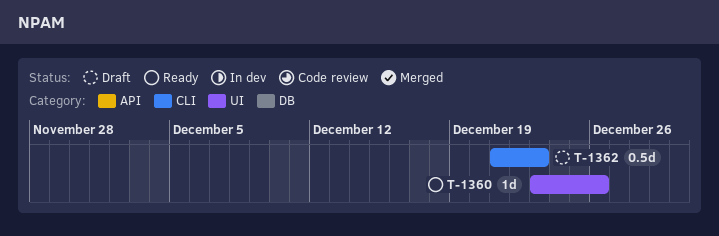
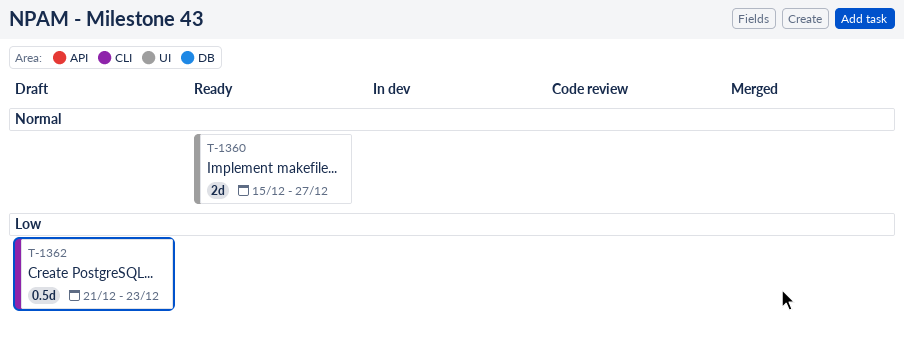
T-1360, estimate: 1d -> 2d
T-1360, start: Dec 23 -> Dec 15
T-1360, due: Dec 26 -> Dec 27

